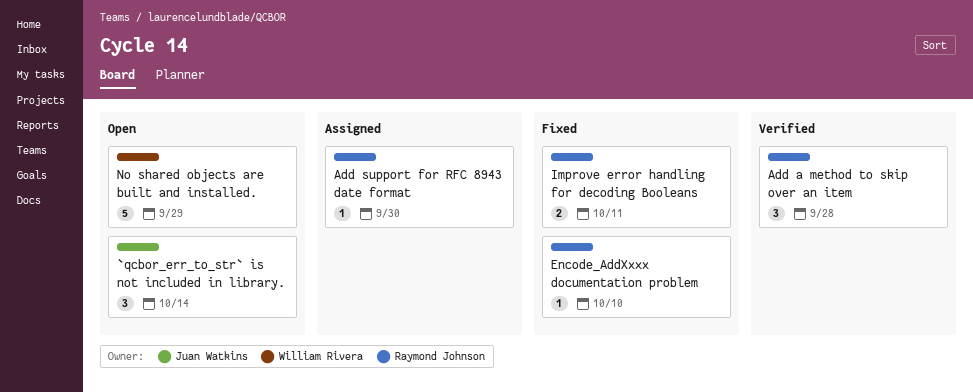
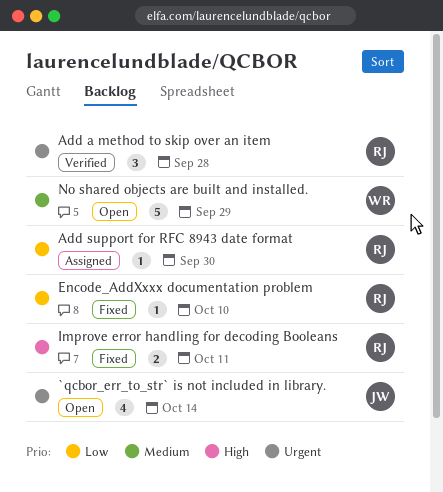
`qcbor_err_to_str` is not included in library., estimate: 3 -> 4

